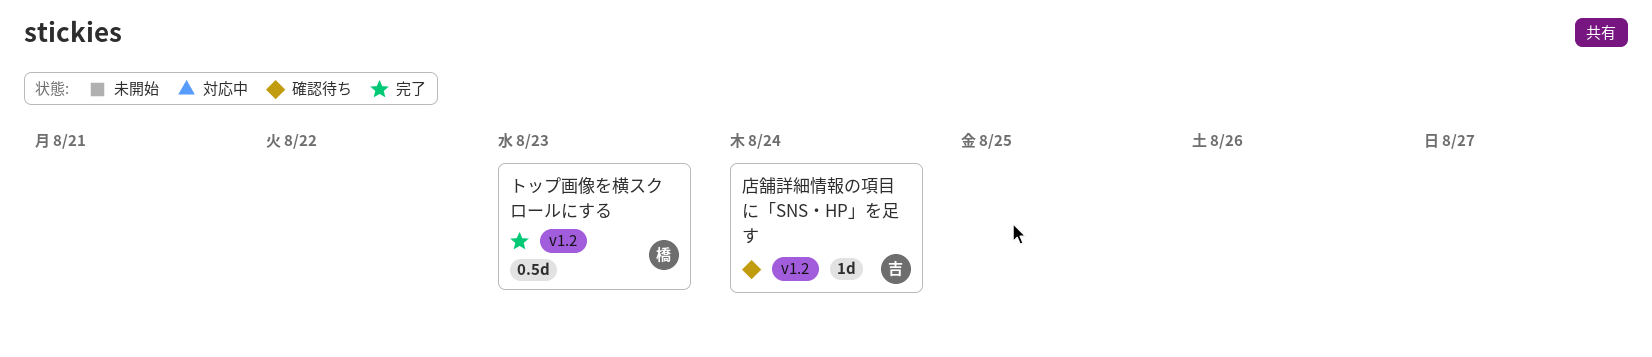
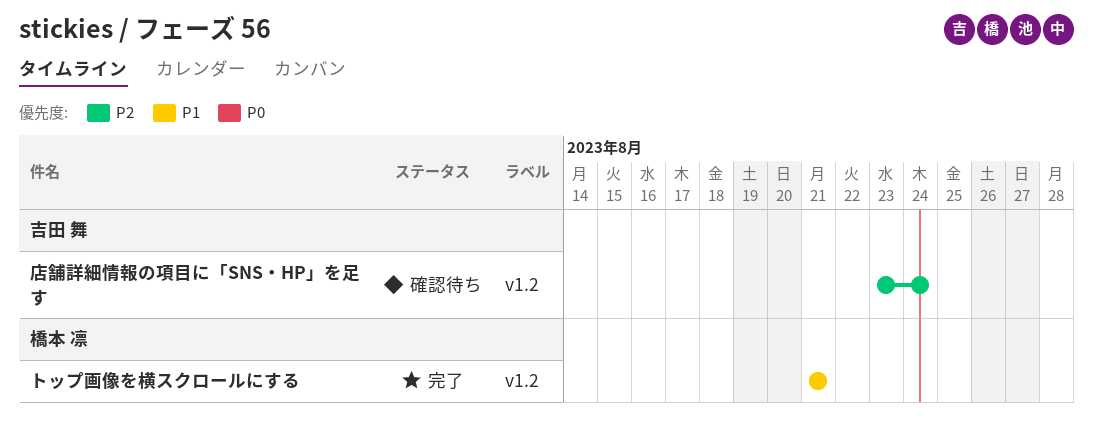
トップ画像を横スクロールにする, due: Aug 23 -> Aug 21

